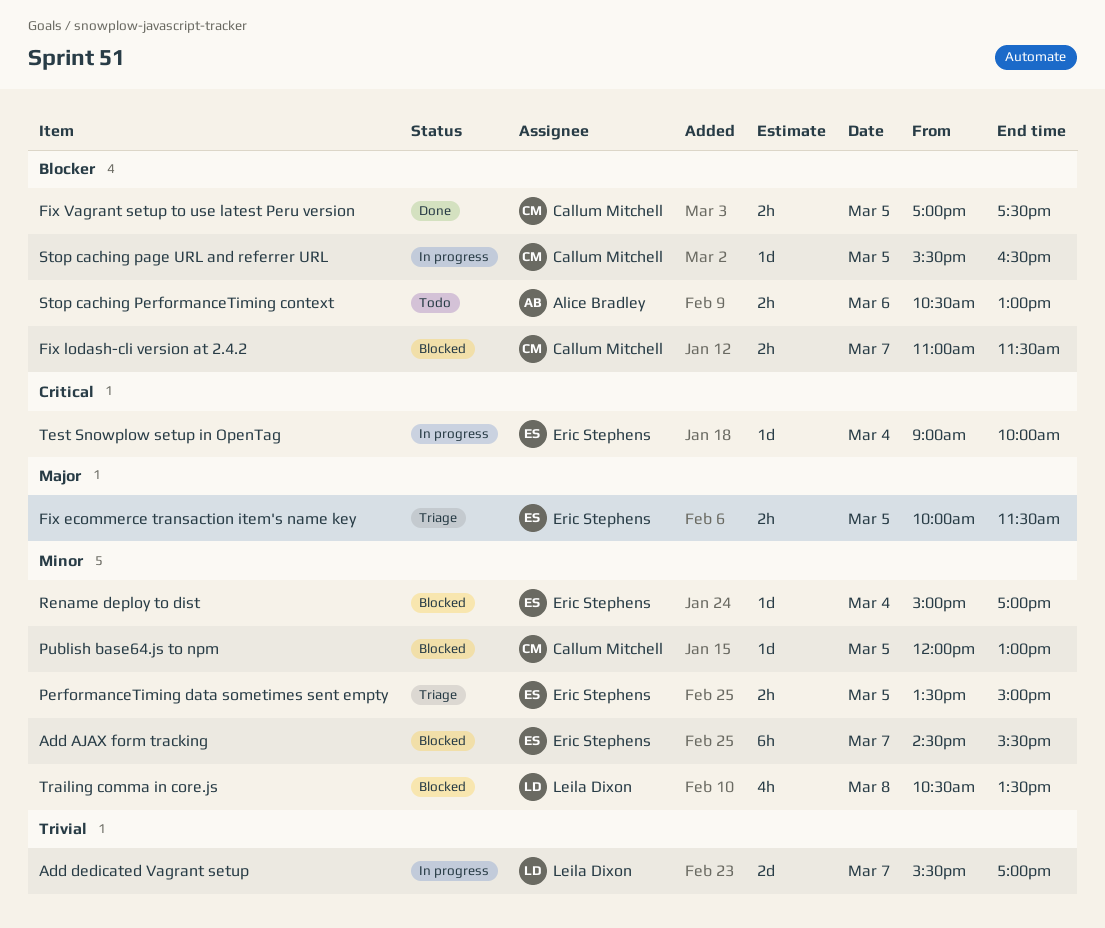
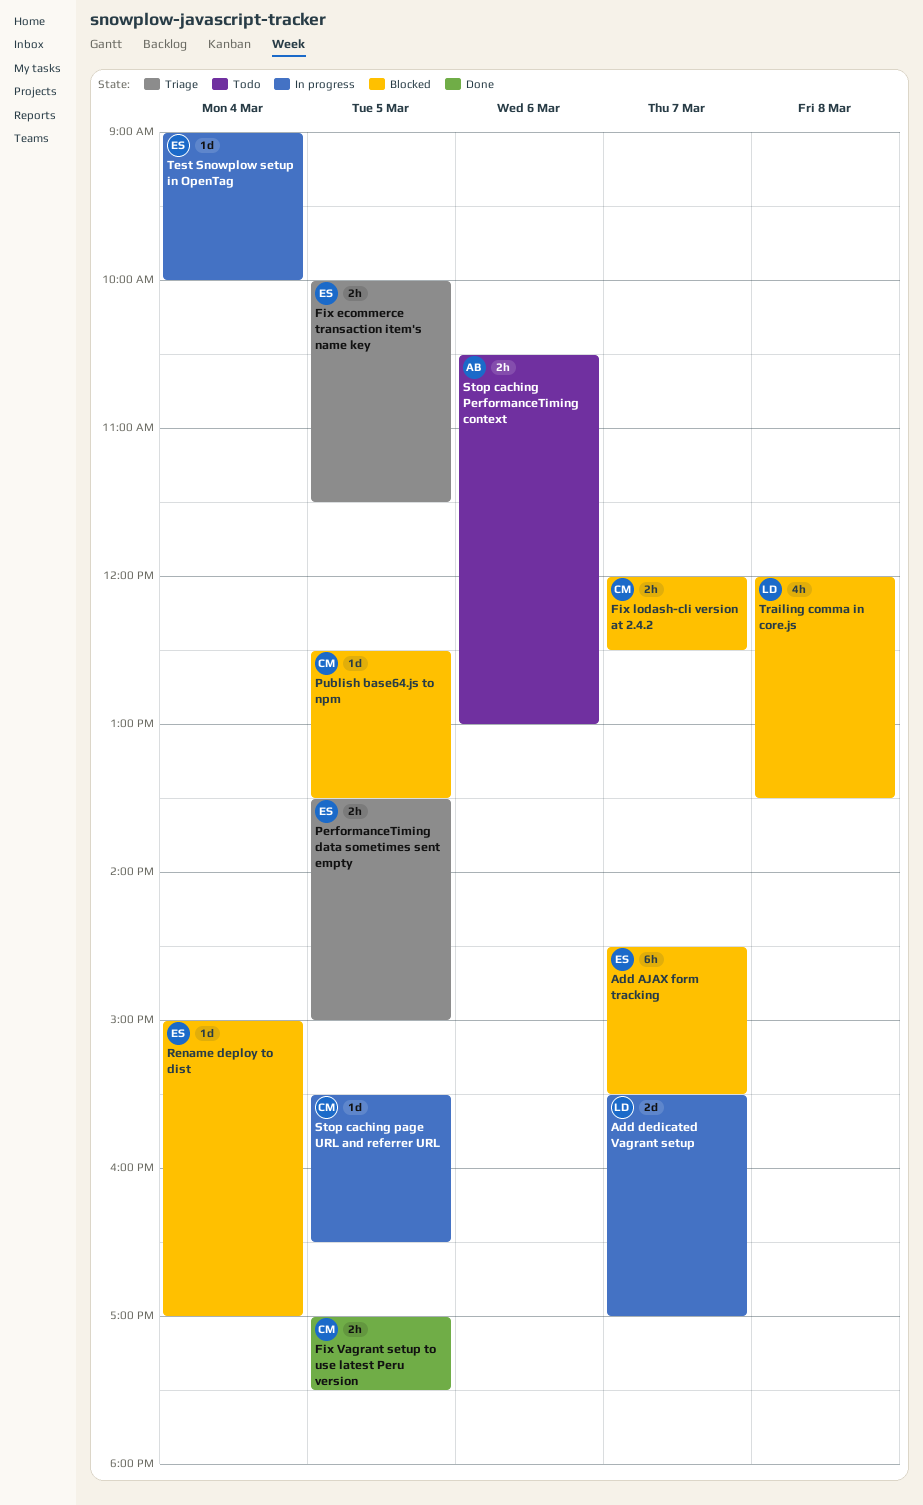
Fix lodash-cli version at 2.4.2, begins: 11:00 -> 12:00
Fix lodash-cli version at 2.4.2, ends: 11:30 -> 12:30
Publish base64.js to npm, begins: 12:00 -> 12:30
Publish base64.js to npm, ends: 13:00 -> 13:30
Trailing comma in core.js, begins: 10:30 -> 12:00

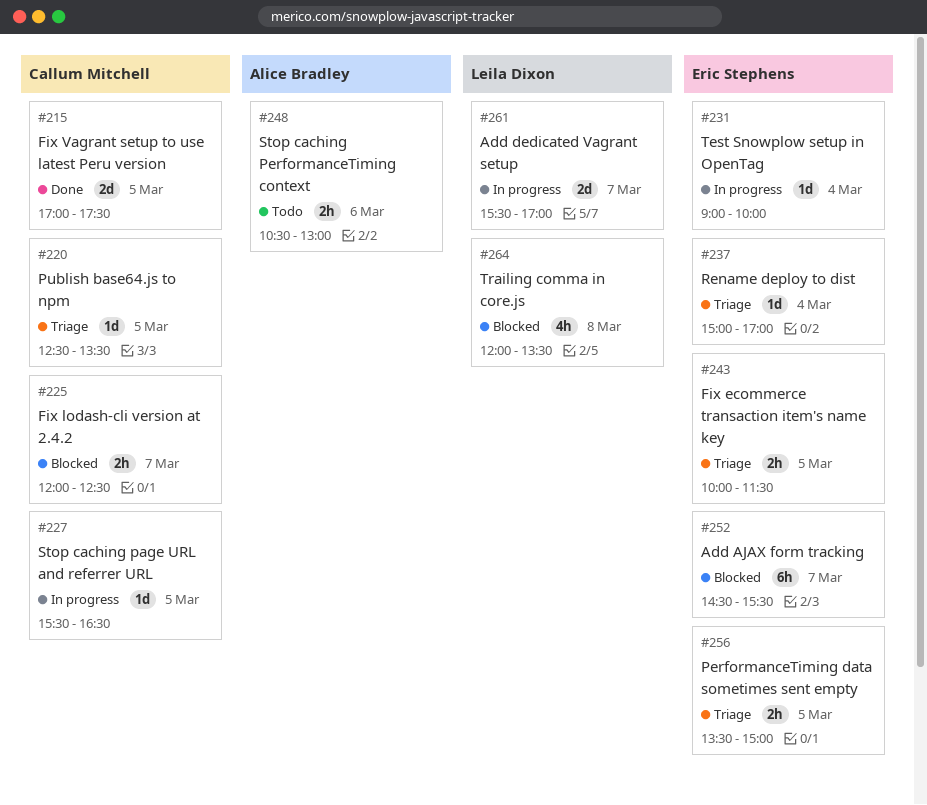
Fix Vagrant setup to use latest Peru version, estimate: 2h -> 2d
Publish base64.js to npm, status: Blocked -> Triage
Rename deploy to dist, status: Blocked -> Triage

